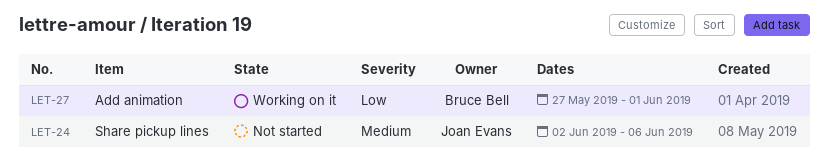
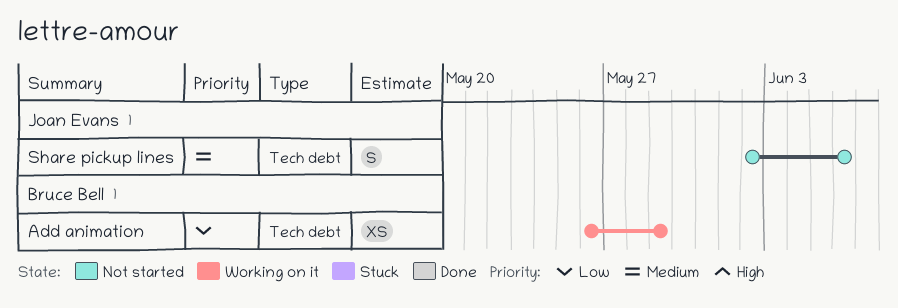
Add animation, start: May 27 -> May 26
Add animation, due: Jun 1 -> May 29

